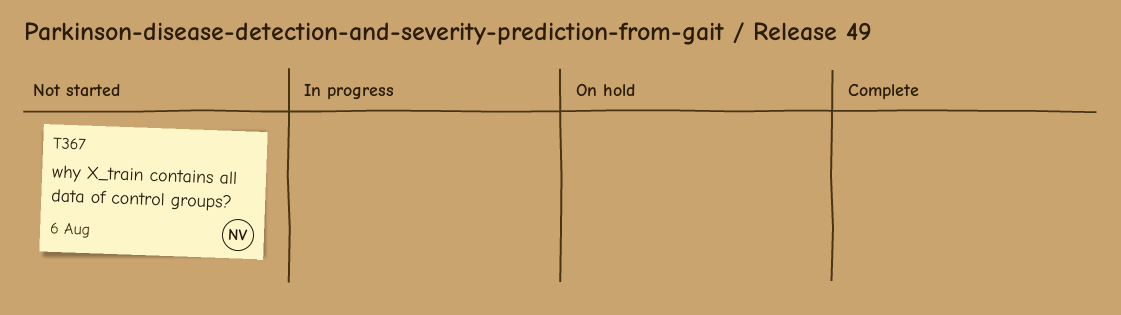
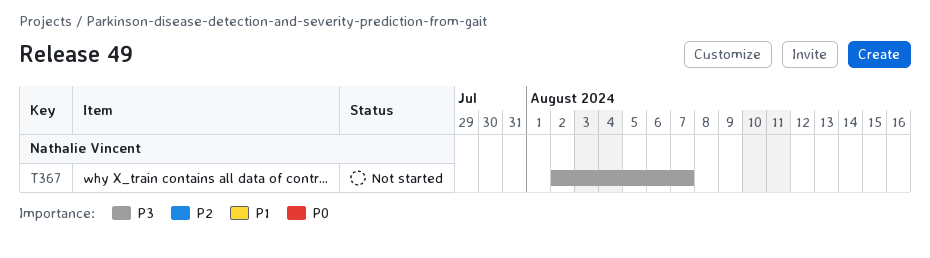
T367, due: Aug 6 -> Aug 7

